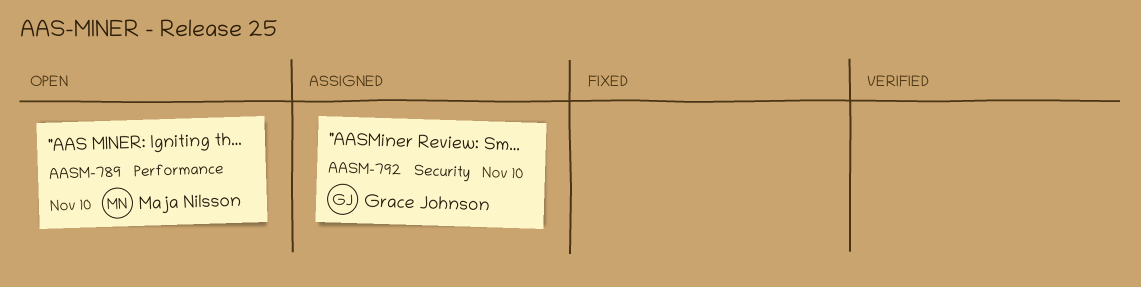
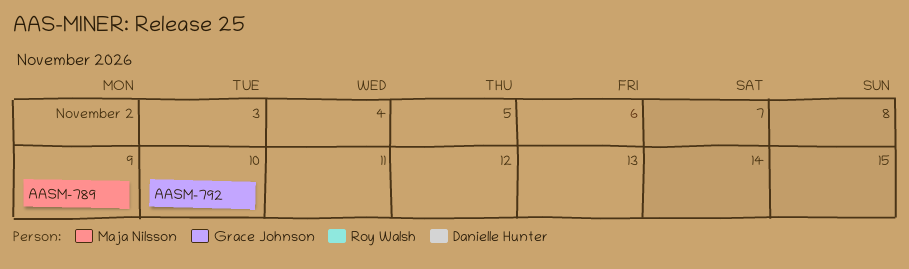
AASM-789, due: Nov 10 -> Nov 9

